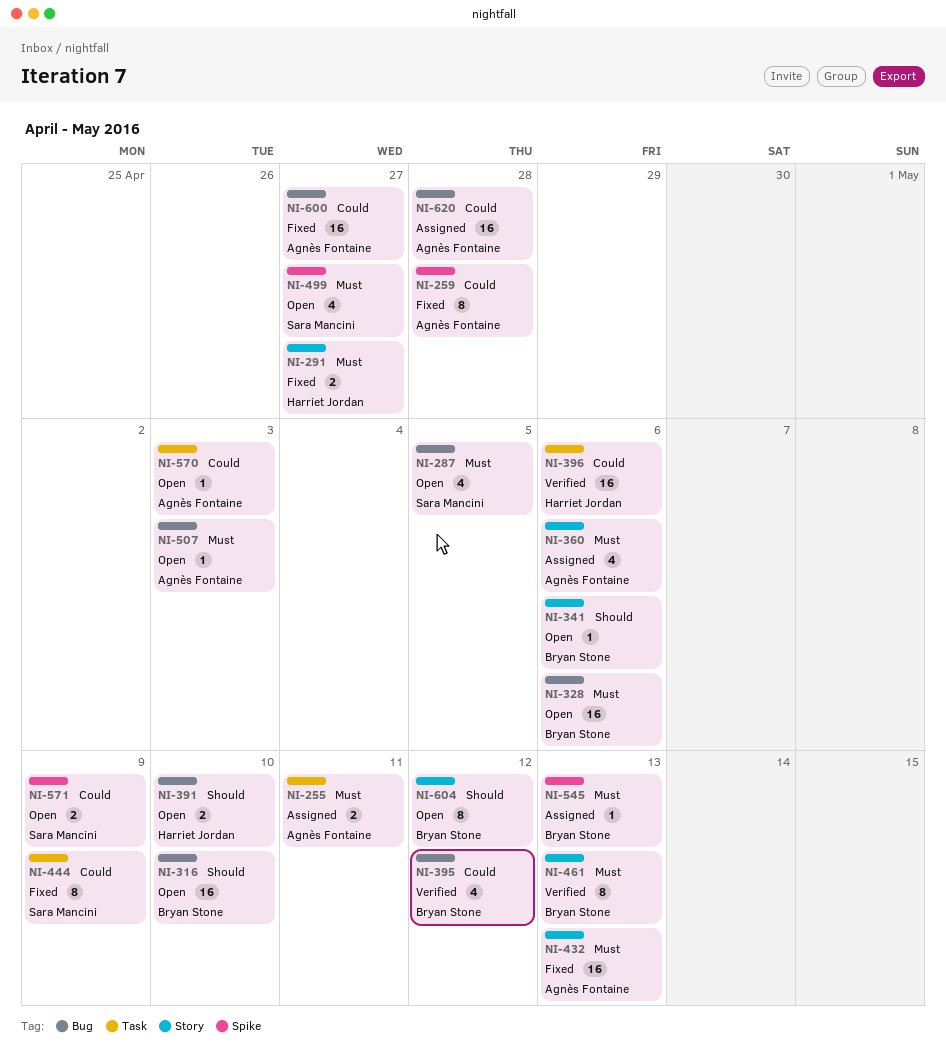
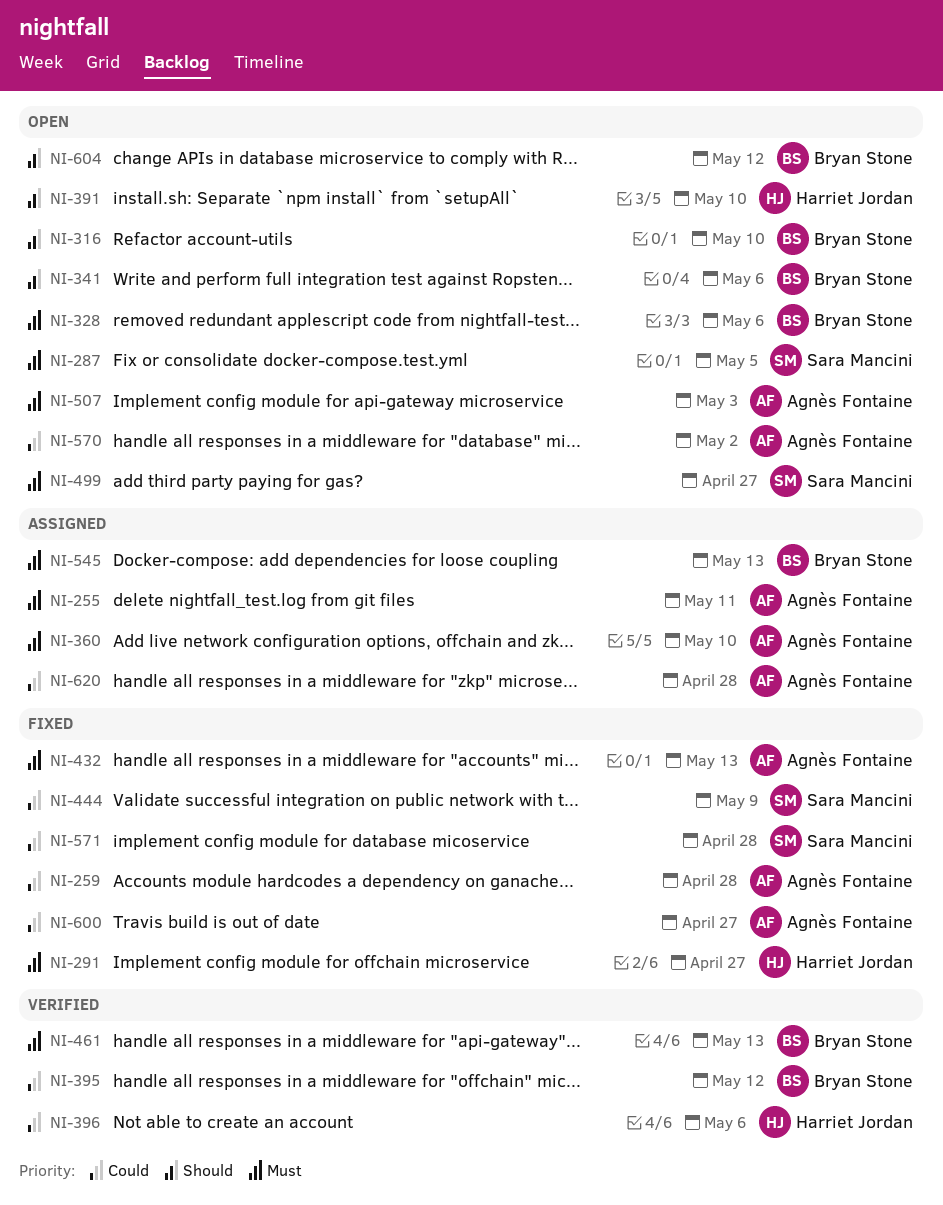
NI-360, due: May 6 -> May 10
NI-570, due: May 3 -> May 2
NI-571, status: Open -> Fixed
NI-571, due: May 9 -> Apr 28

